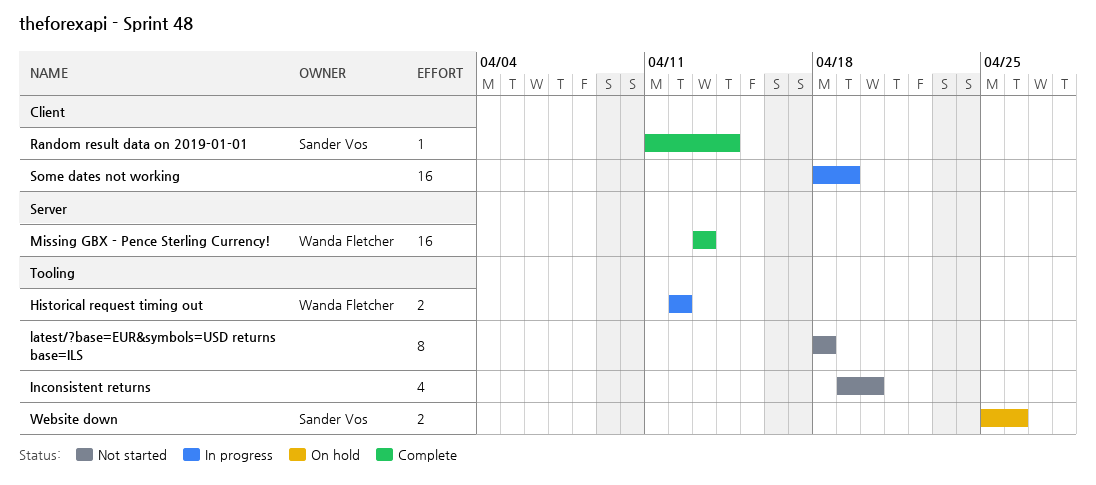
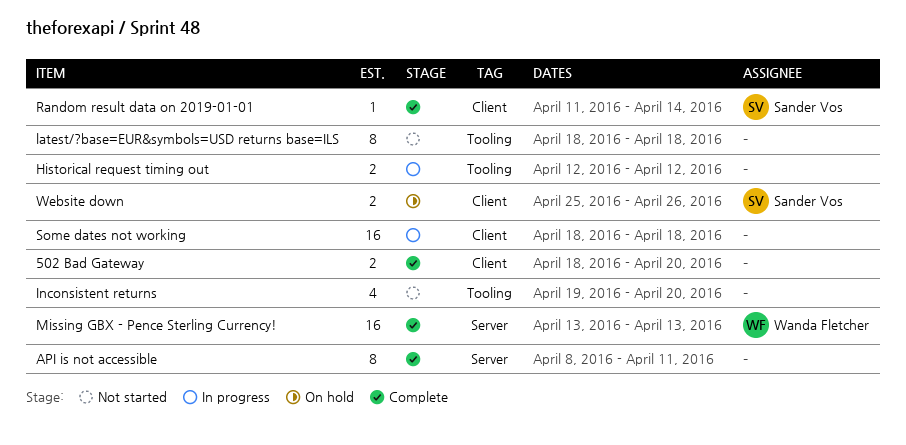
502 Bad Gateway: none -> present
API is not accessible: none -> present
Historical request timing out, owner: Wanda Fletcher -> none
Some dates not working, due: Apr 19 -> Apr 18
Website down, label: Tooling -> Client

